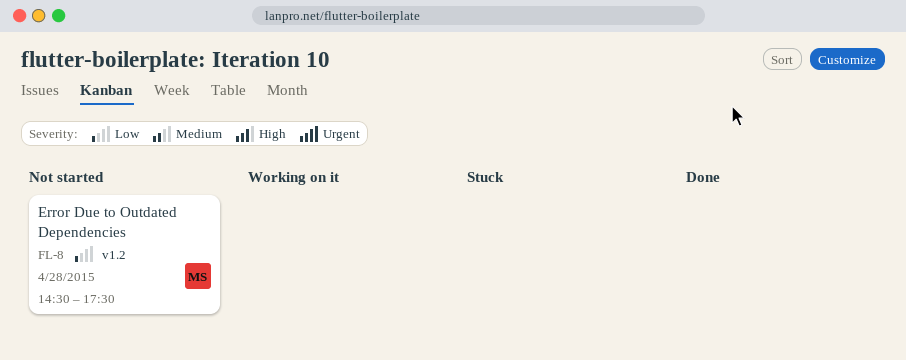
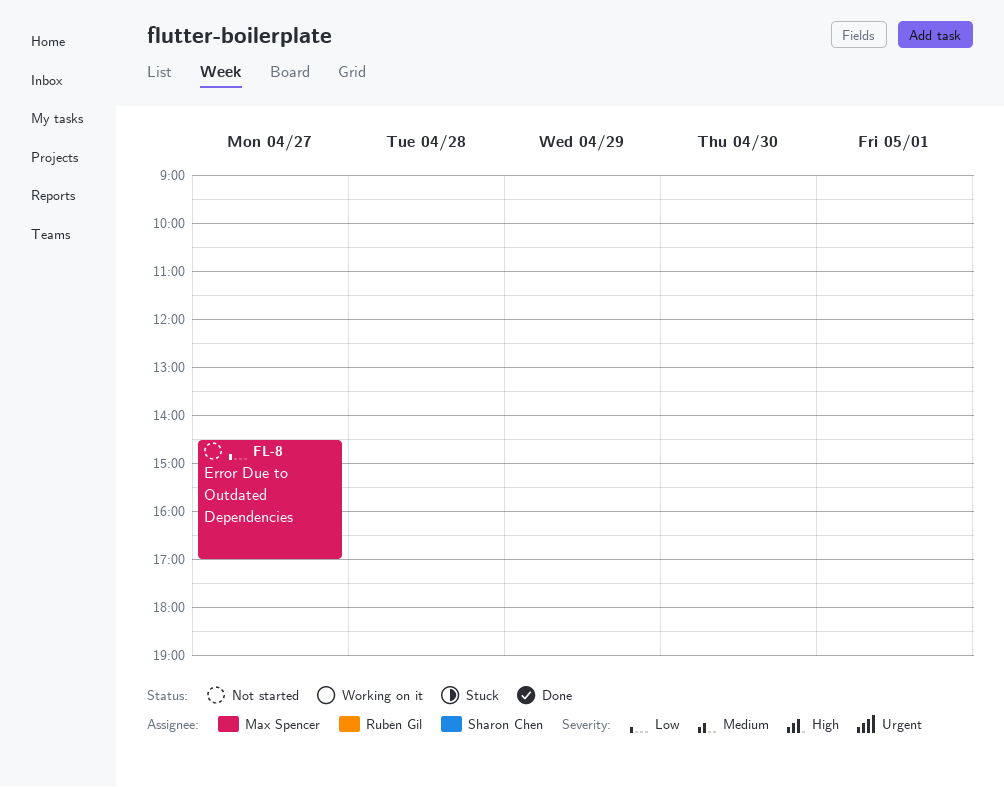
FL-8, day: Apr 28 -> Apr 27
FL-8, ends: 17:30 -> 17:00

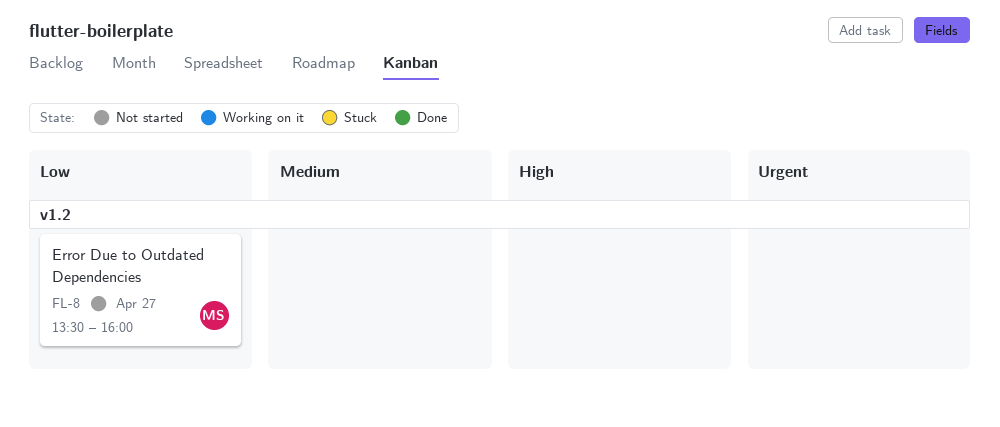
FL-8, begins: 14:30 -> 13:30
FL-8, ends: 17:00 -> 16:00

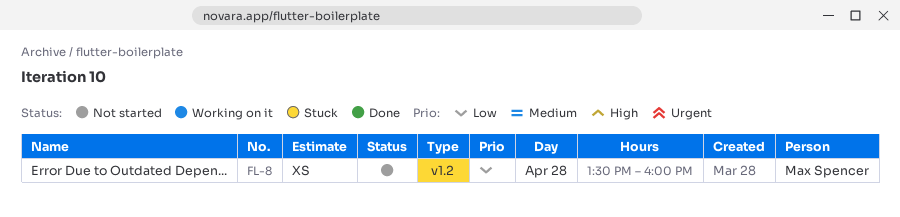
FL-8, day: Apr 27 -> Apr 28

